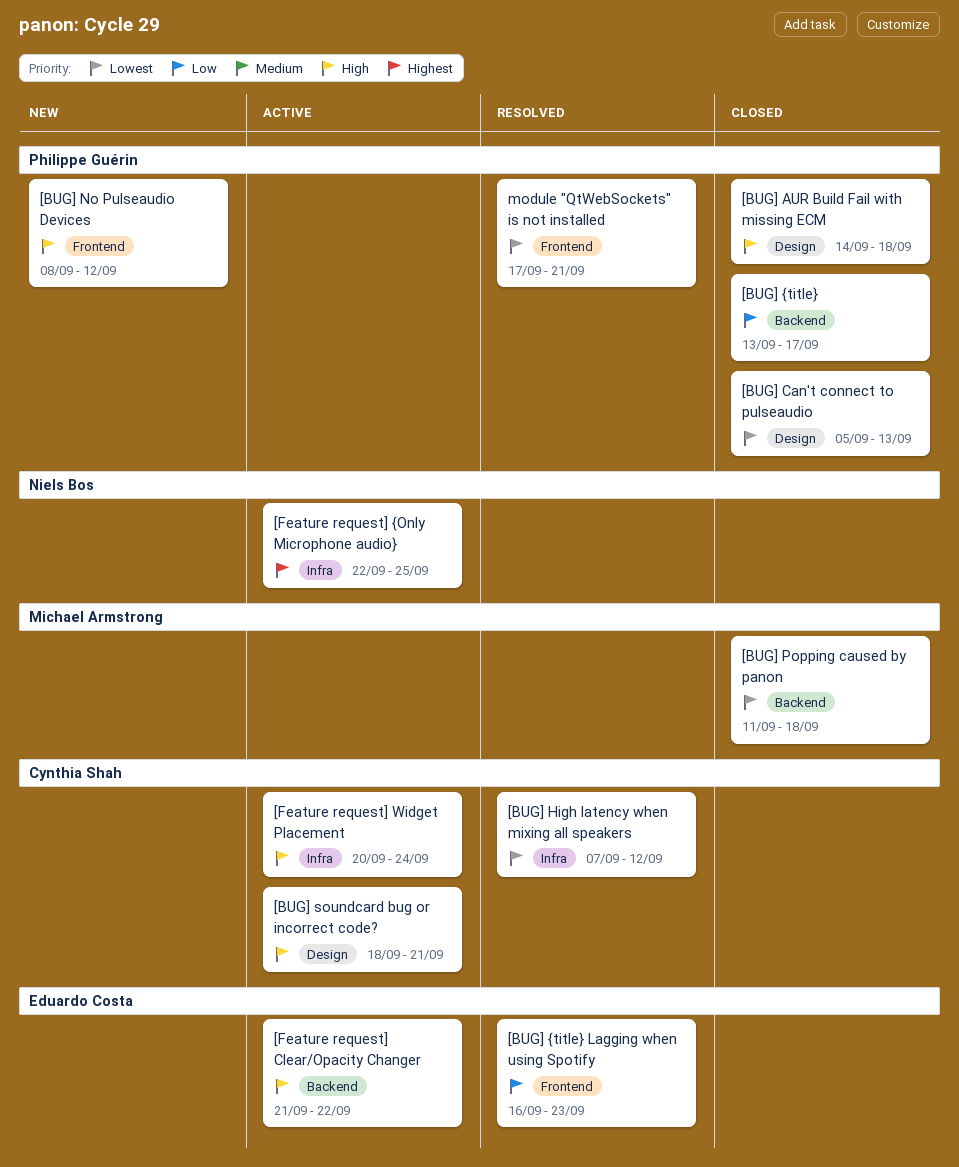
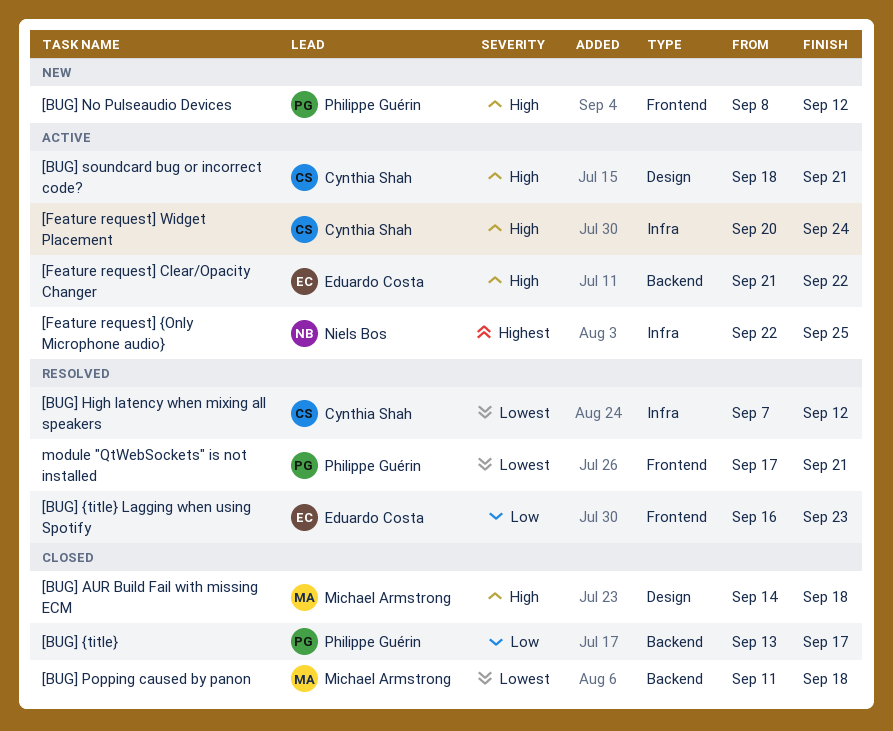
[BUG] AUR Build Fail with missing ECM, owner: Philippe Guérin -> Michael Armstrong
[BUG] Can't connect to pulseaudio: present -> none

